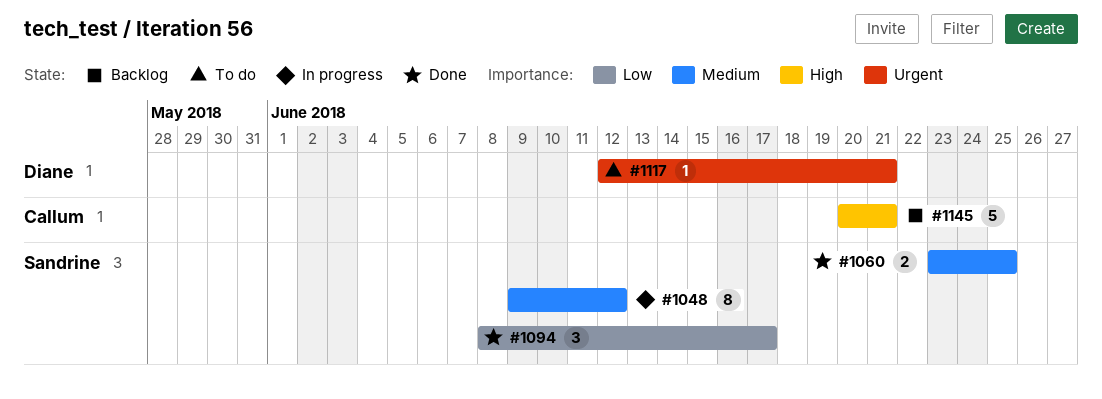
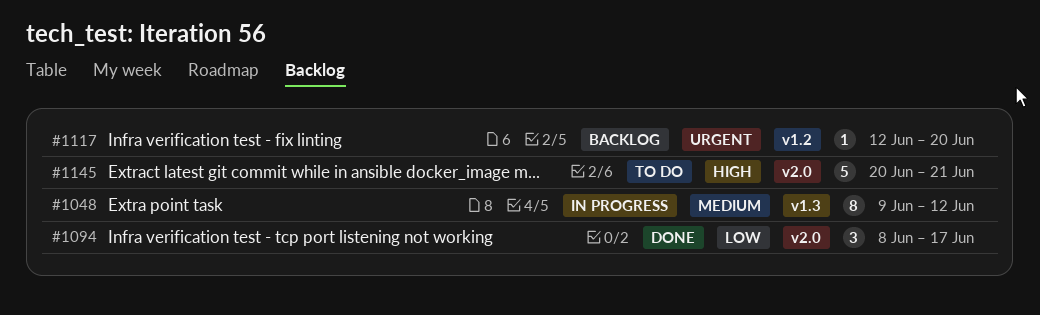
#1060: present -> none
#1117, status: To do -> Backlog
#1117, due: Jun 21 -> Jun 20
#1145, status: Backlog -> To do

